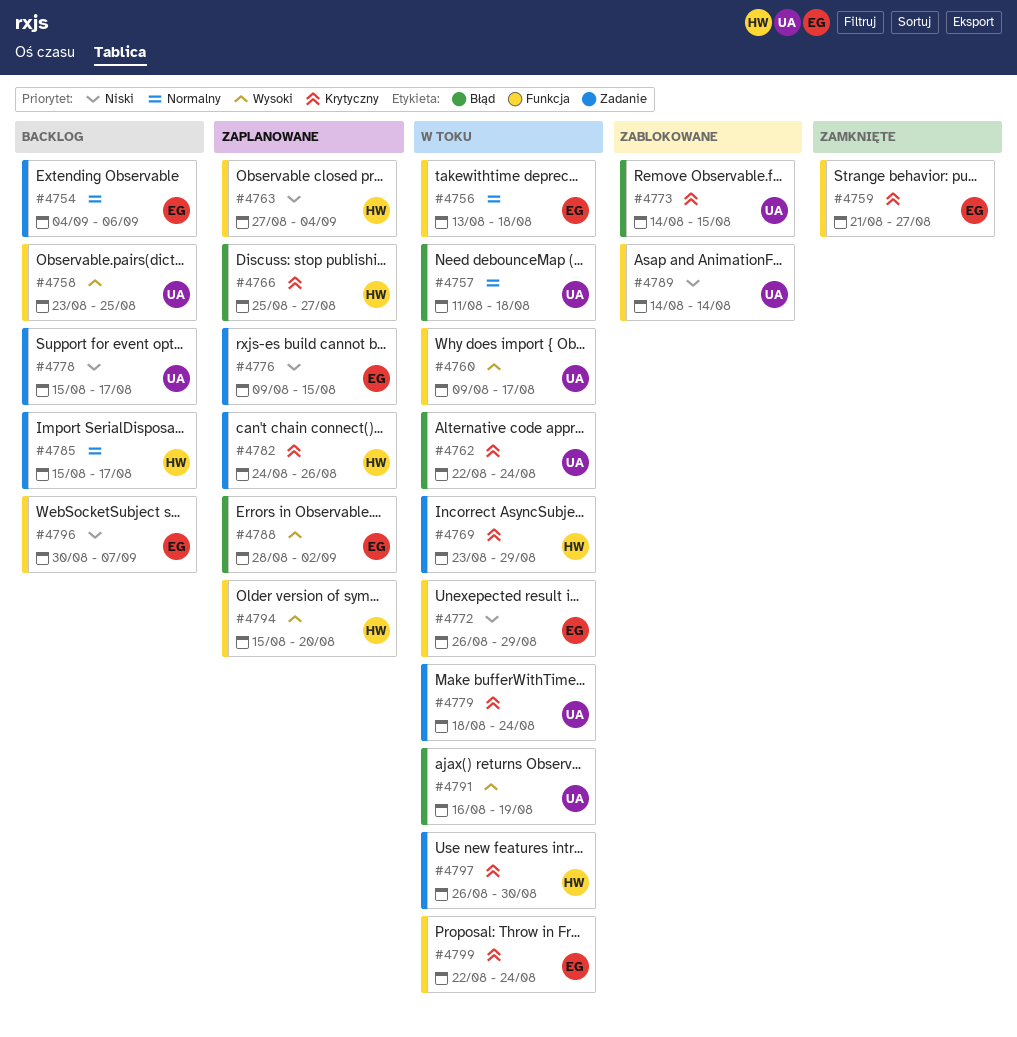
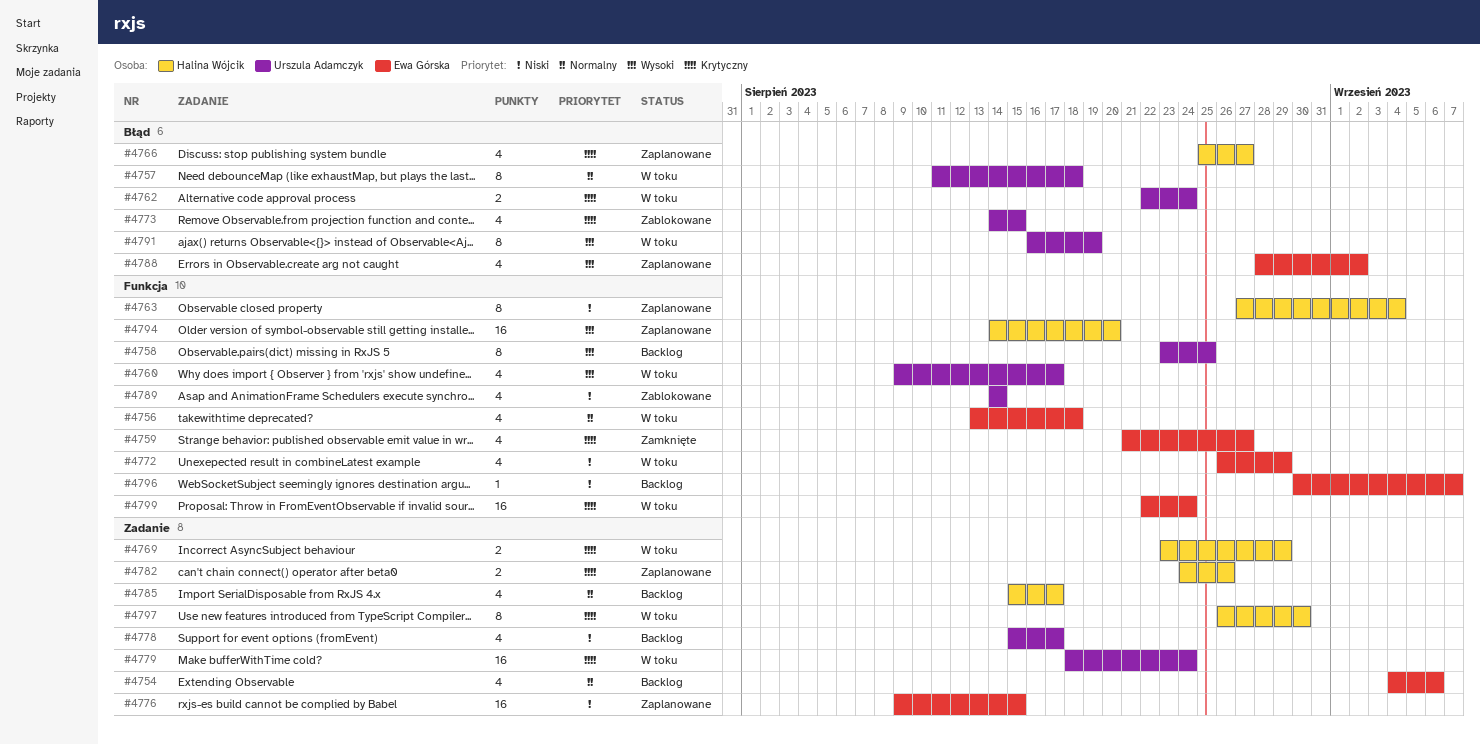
#4794, start: Aug 15 -> Aug 14

